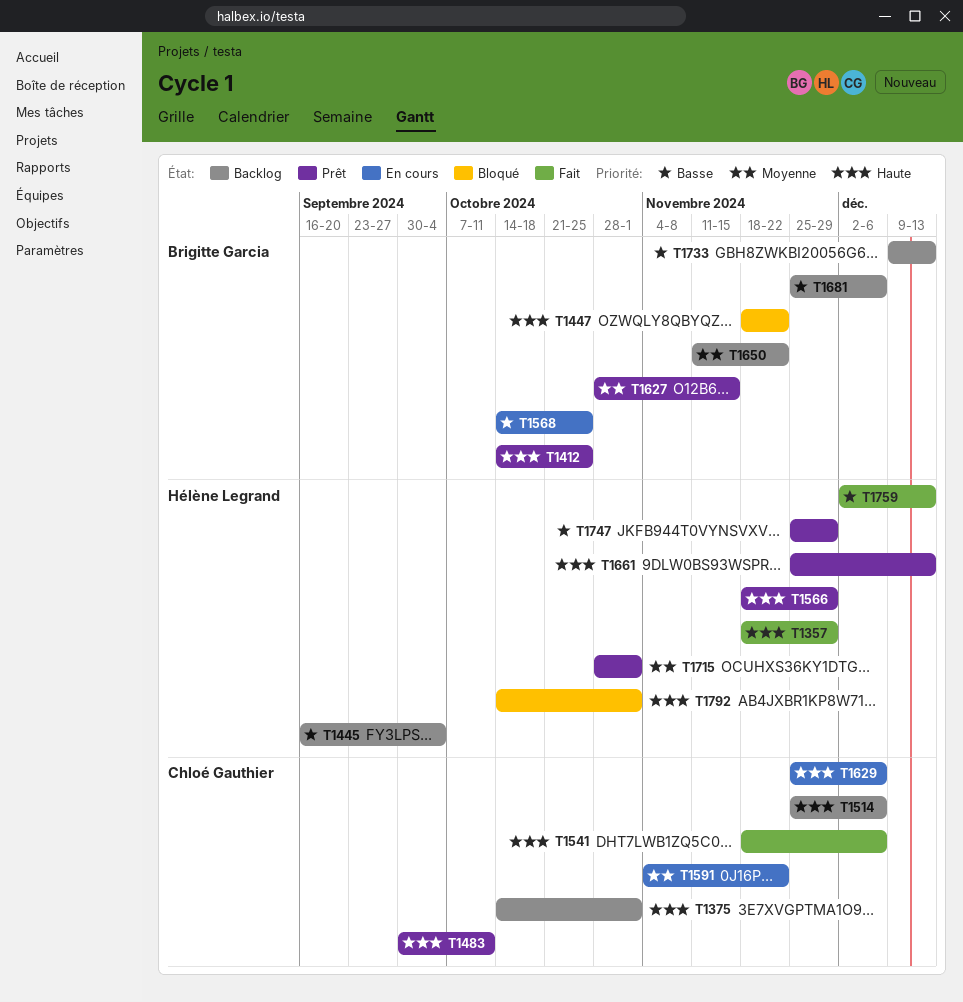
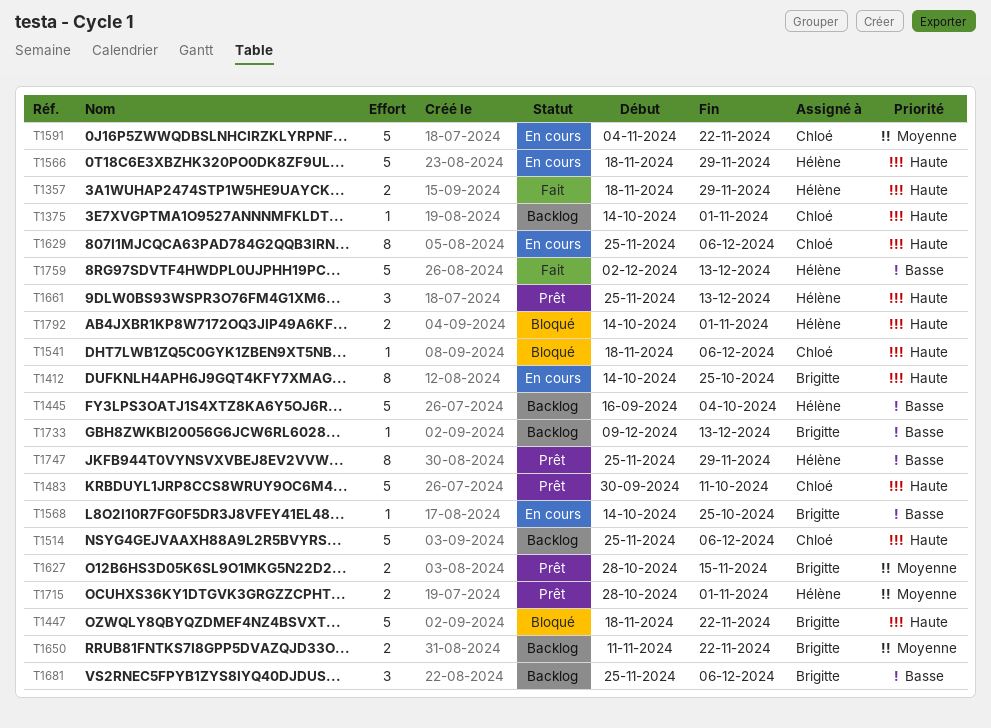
T1412, status: Prêt -> En cours
T1541, status: Fait -> Bloqué
T1566, status: Prêt -> En cours

